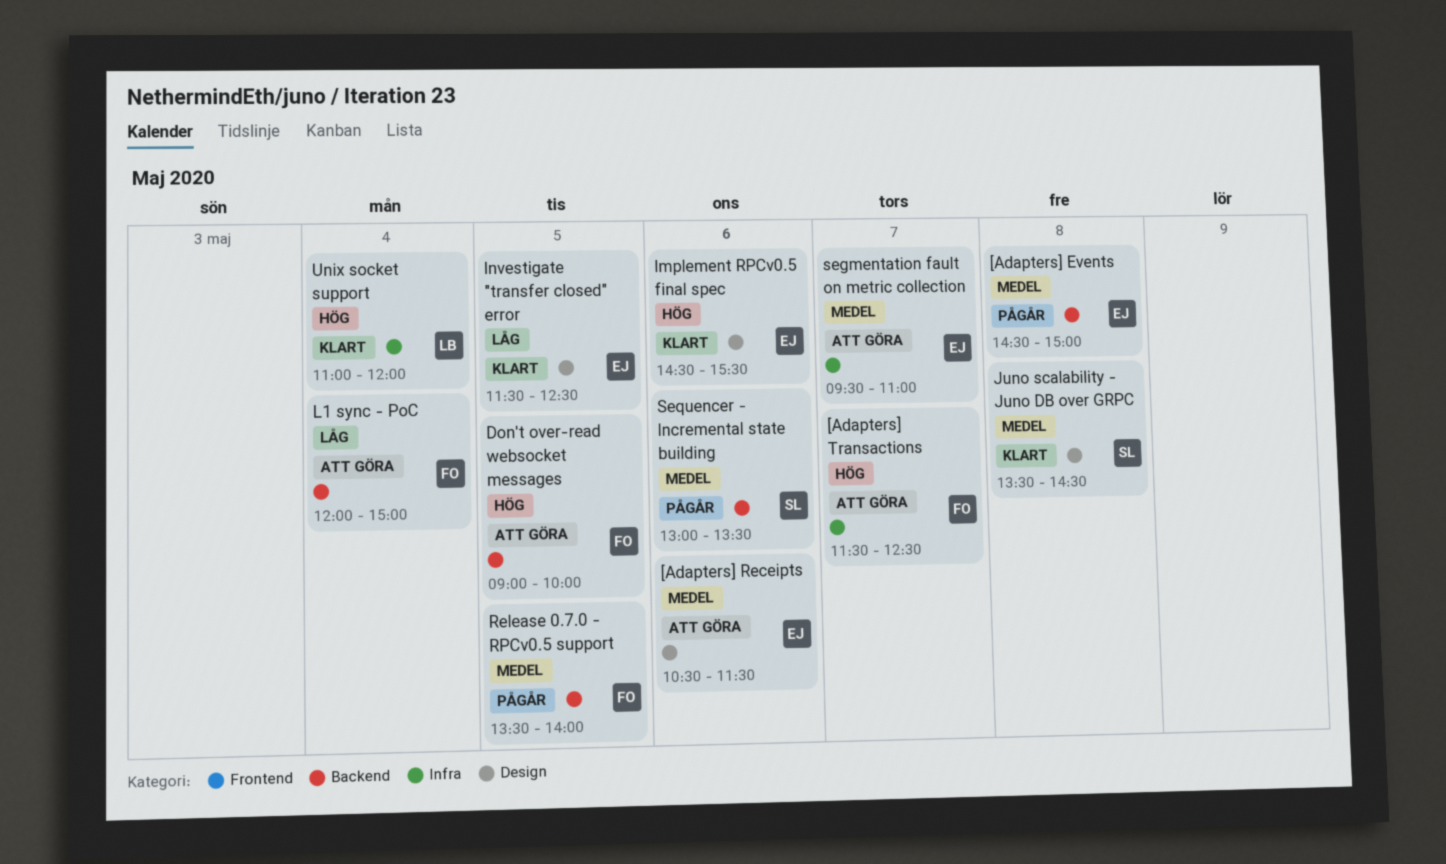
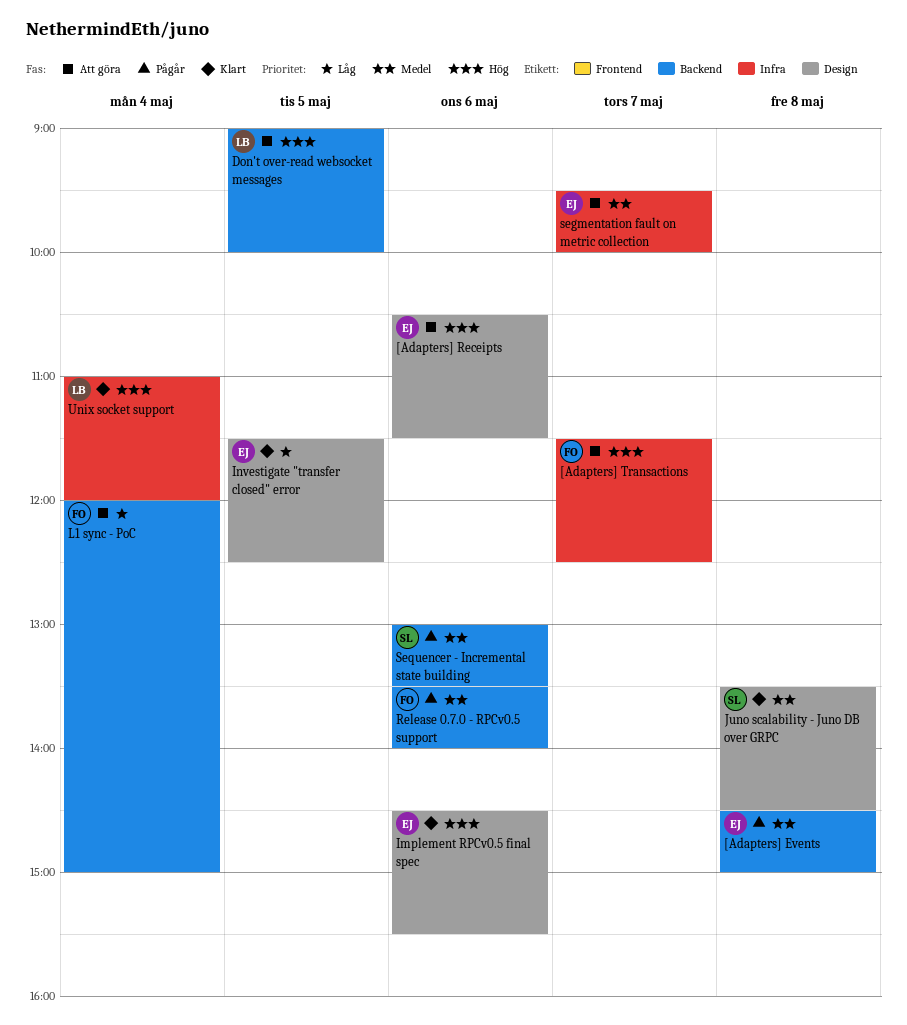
[Adapters] Receipts, priority: Medel -> Hög
Don't over-read websocket messages, owner: FO -> LB
Release 0.7.0 - RPCv0.5 support, day: May 5 -> May 6
segmentation fault on metric collection, ends: 11:00 -> 10:00

